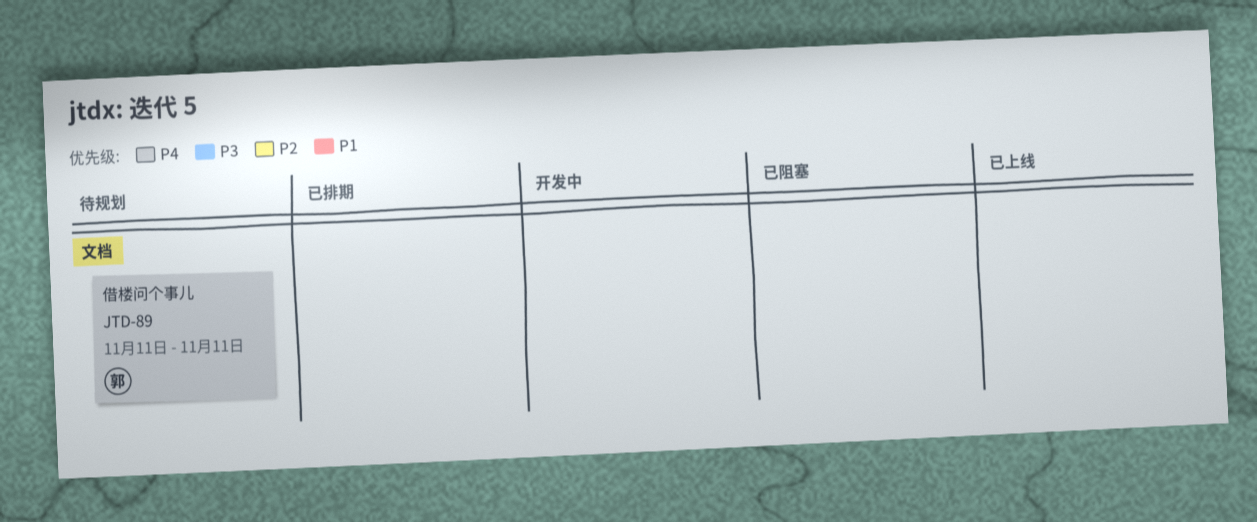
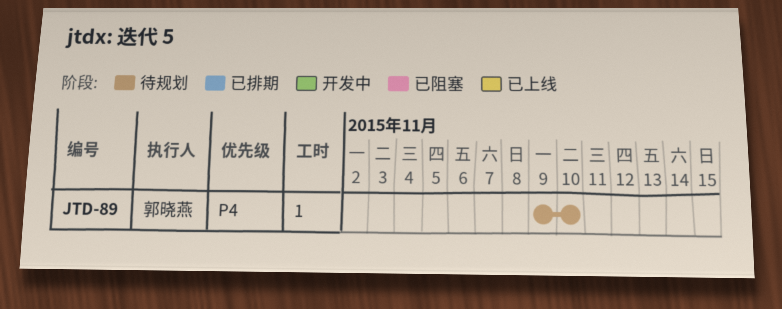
JTD-89, start: Nov 11 -> Nov 9
JTD-89, due: Nov 11 -> Nov 10

